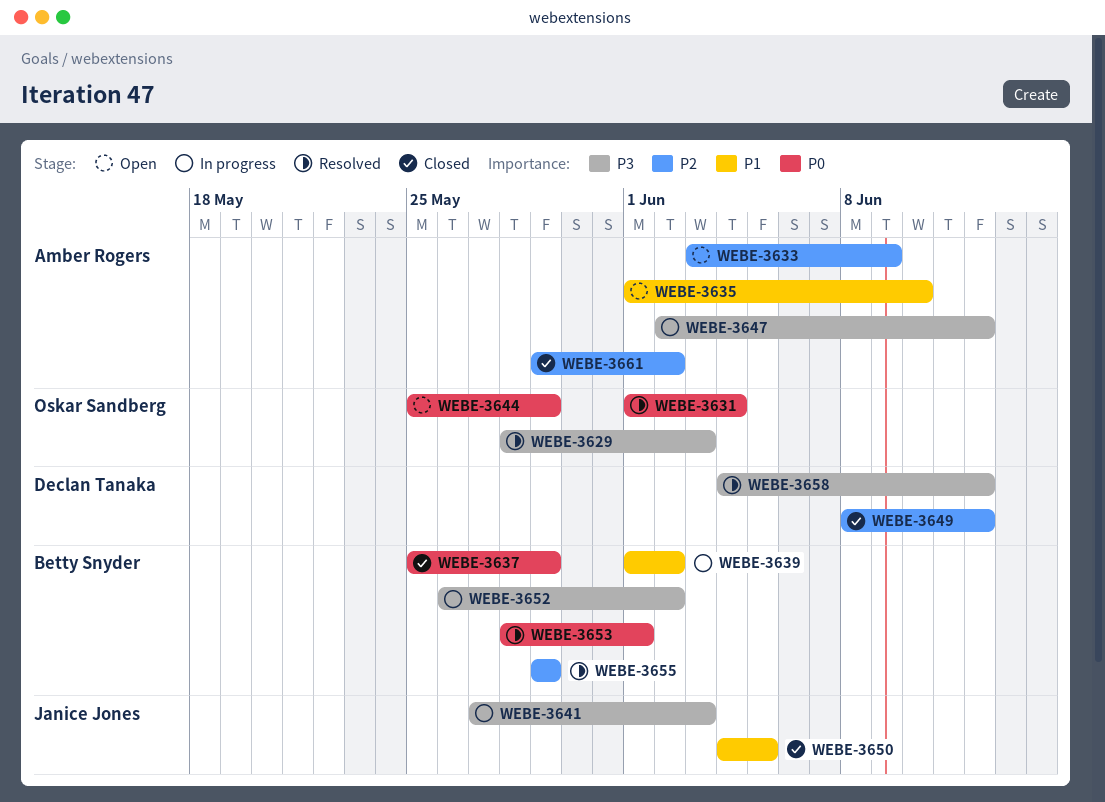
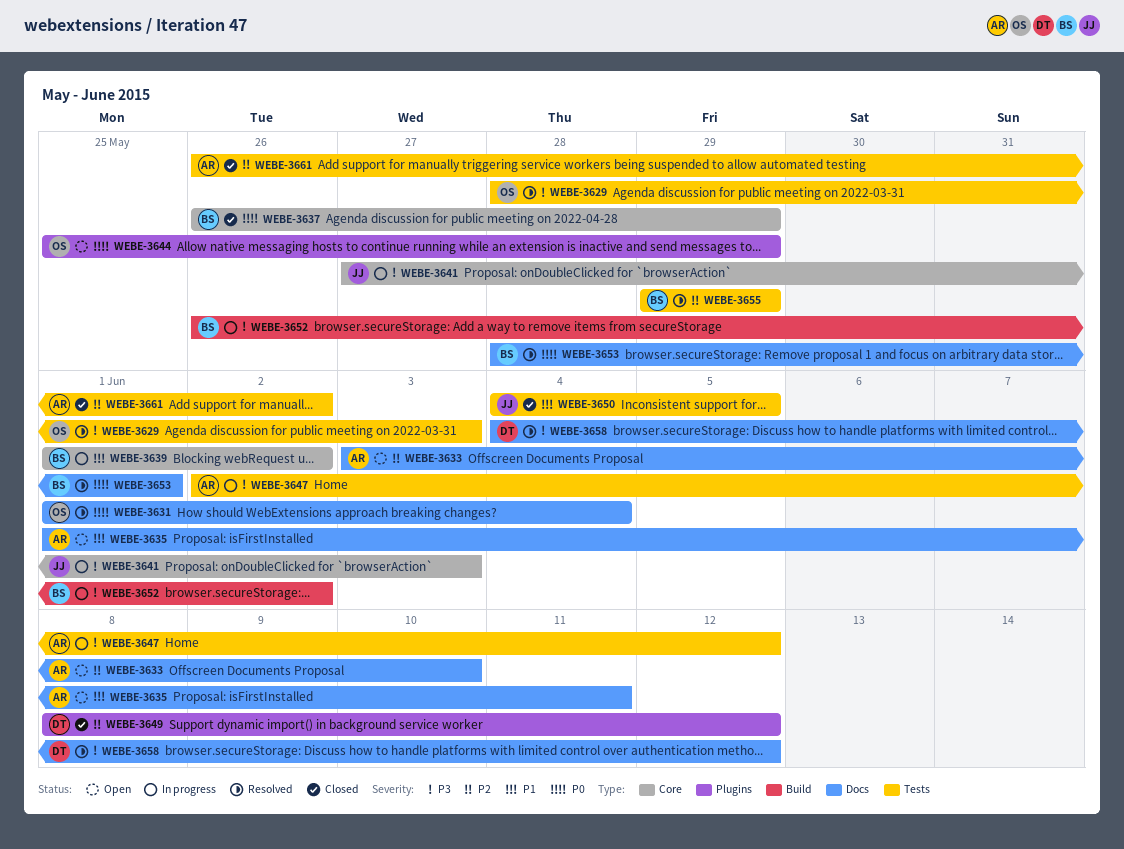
WEBE-3633, due: Jun 9 -> Jun 10
WEBE-3635, due: Jun 10 -> Jun 11
WEBE-3637, start: May 25 -> May 26
WEBE-3661, start: May 29 -> May 26

